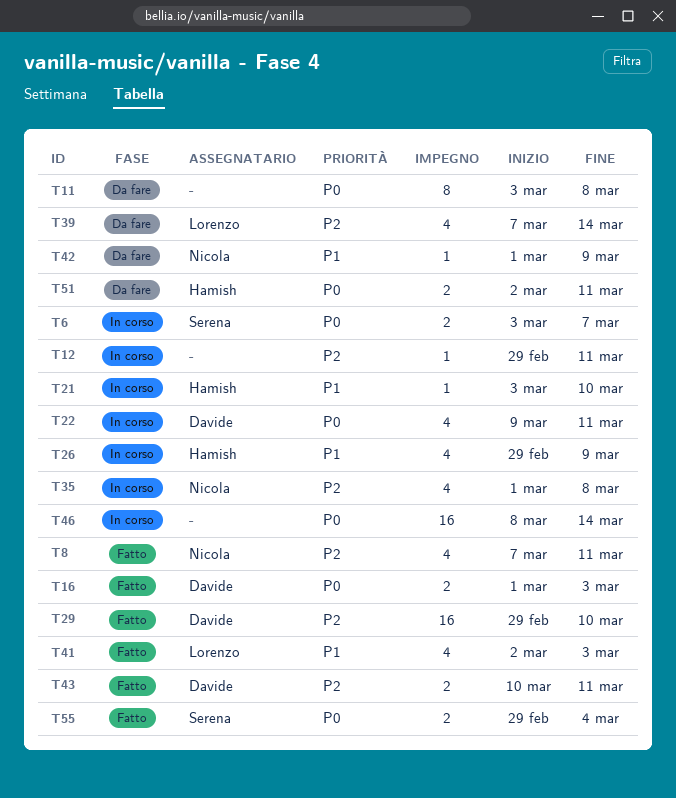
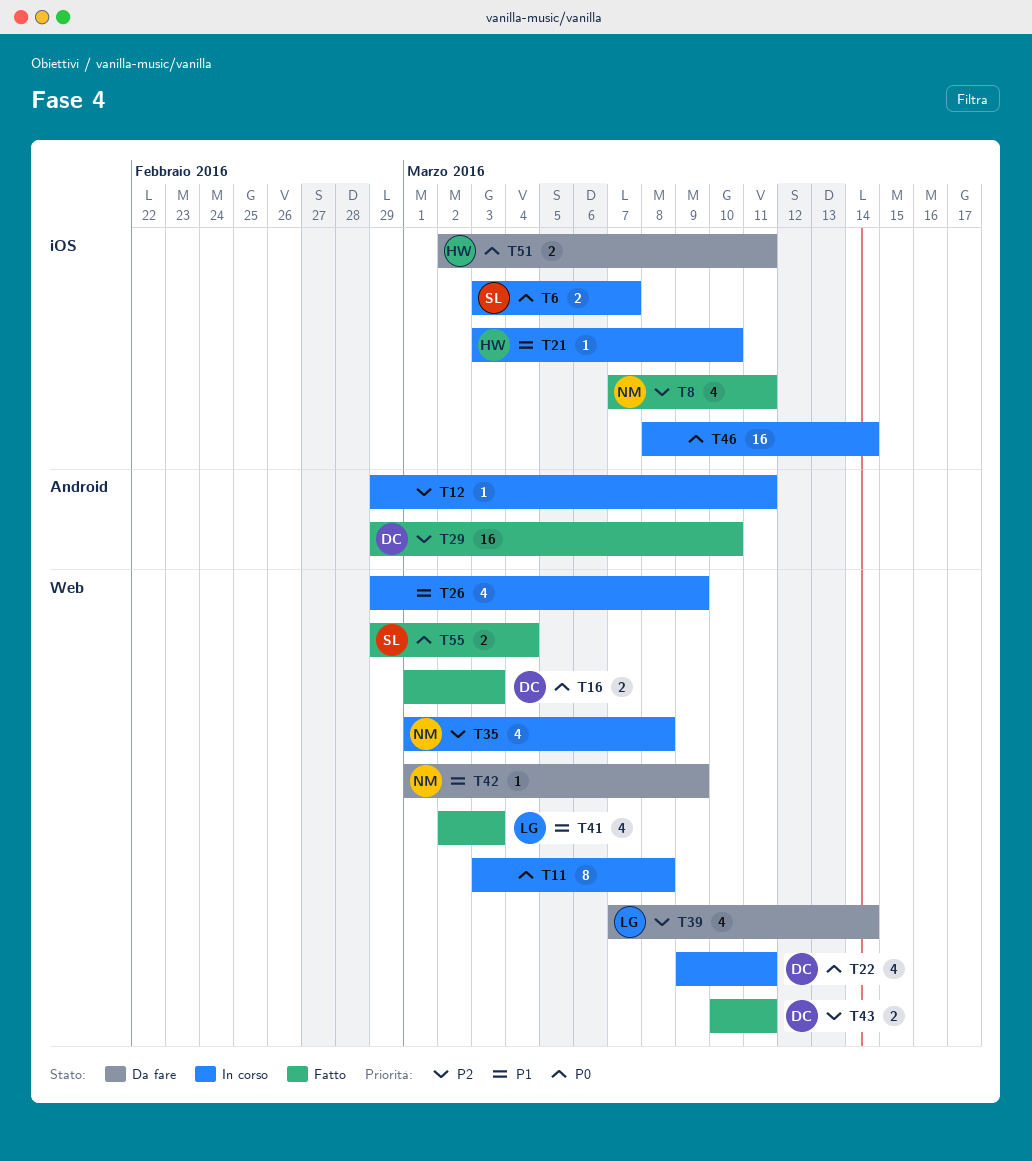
T11, status: Da fare -> In corso
T26, owner: Hamish -> none

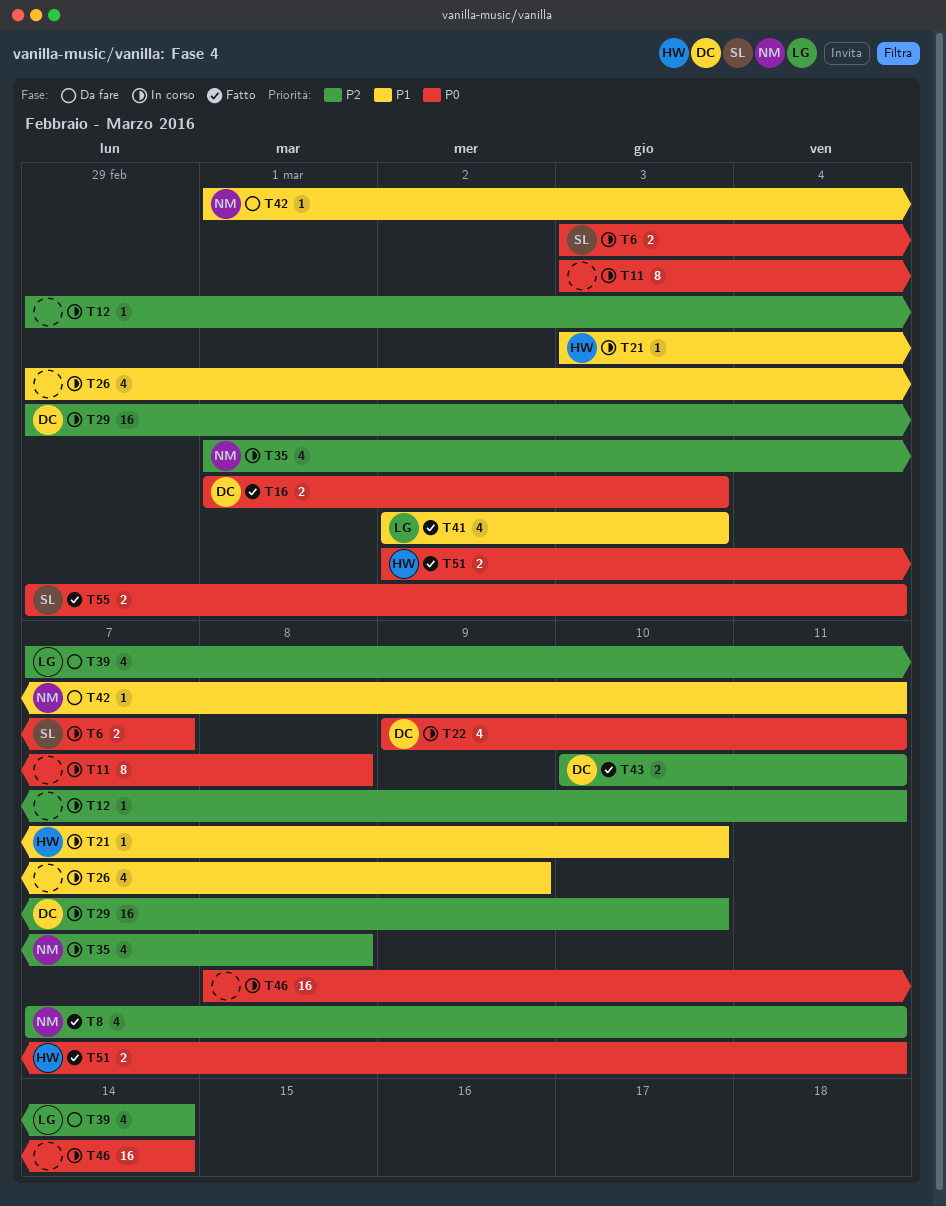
T29, status: Fatto -> In corso
T42, due: Mar 9 -> Mar 11
T51, status: Da fare -> Fatto

